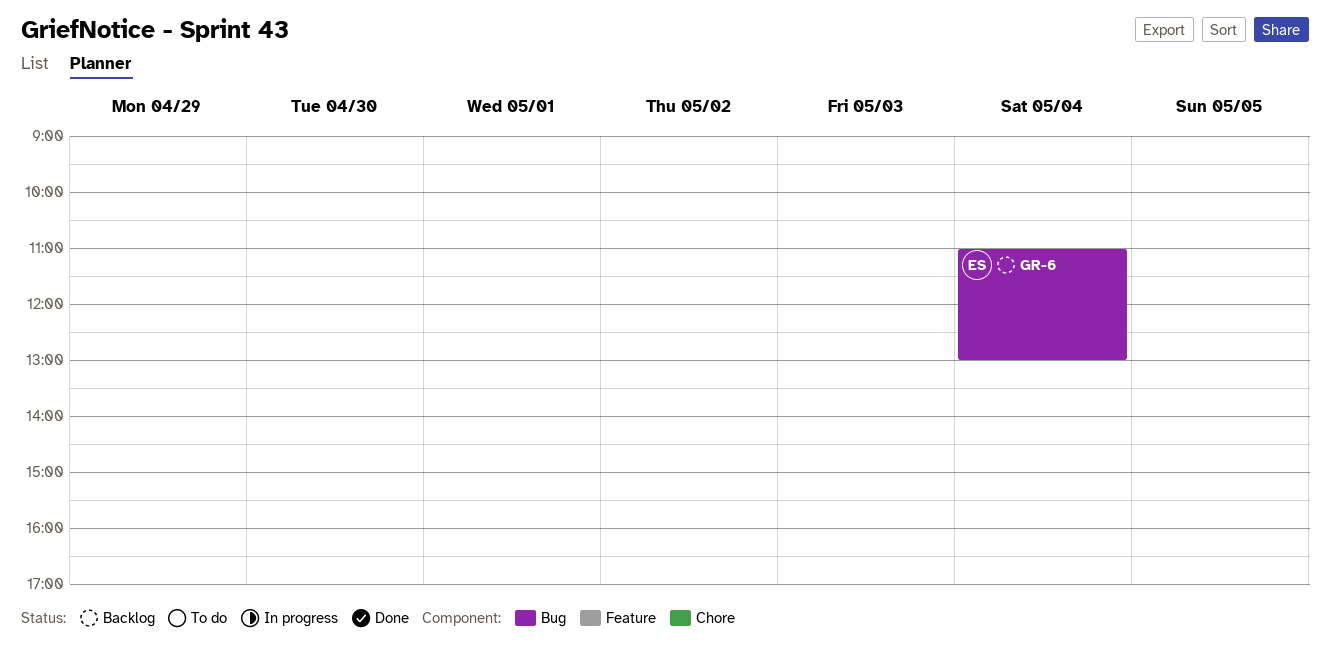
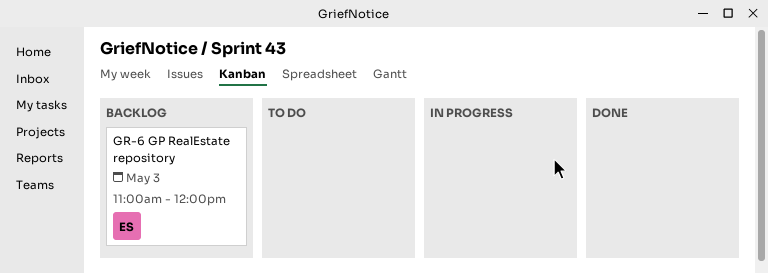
GR-6, day: May 4 -> May 3
GR-6, ends: 13:00 -> 12:00

